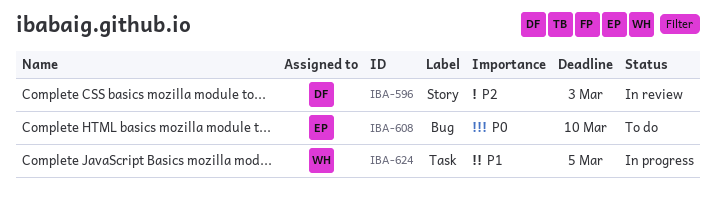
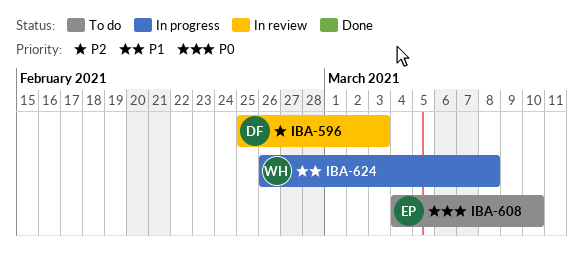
IBA-624, due: Mar 5 -> Mar 8

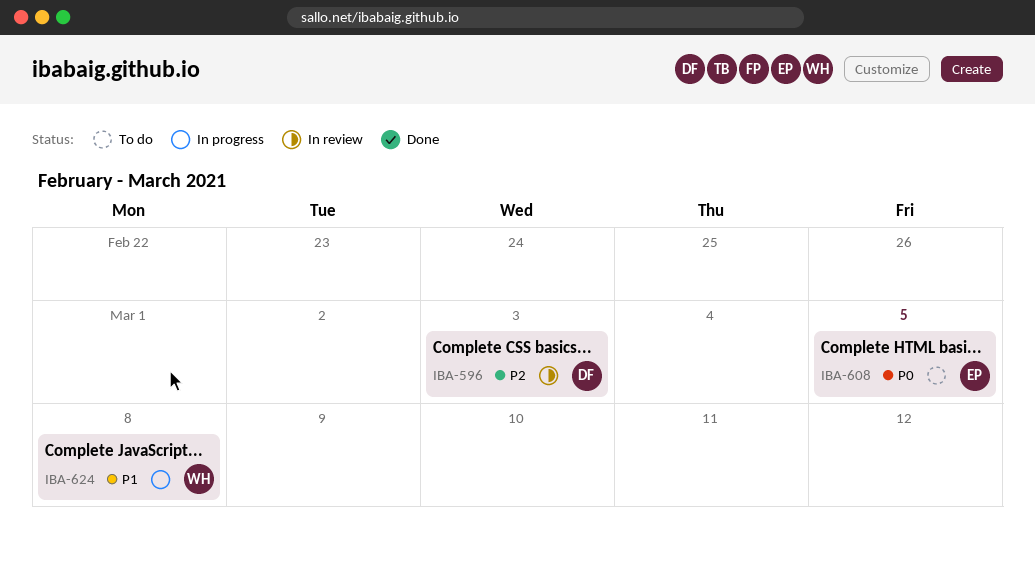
IBA-608, due: Mar 10 -> Mar 5

